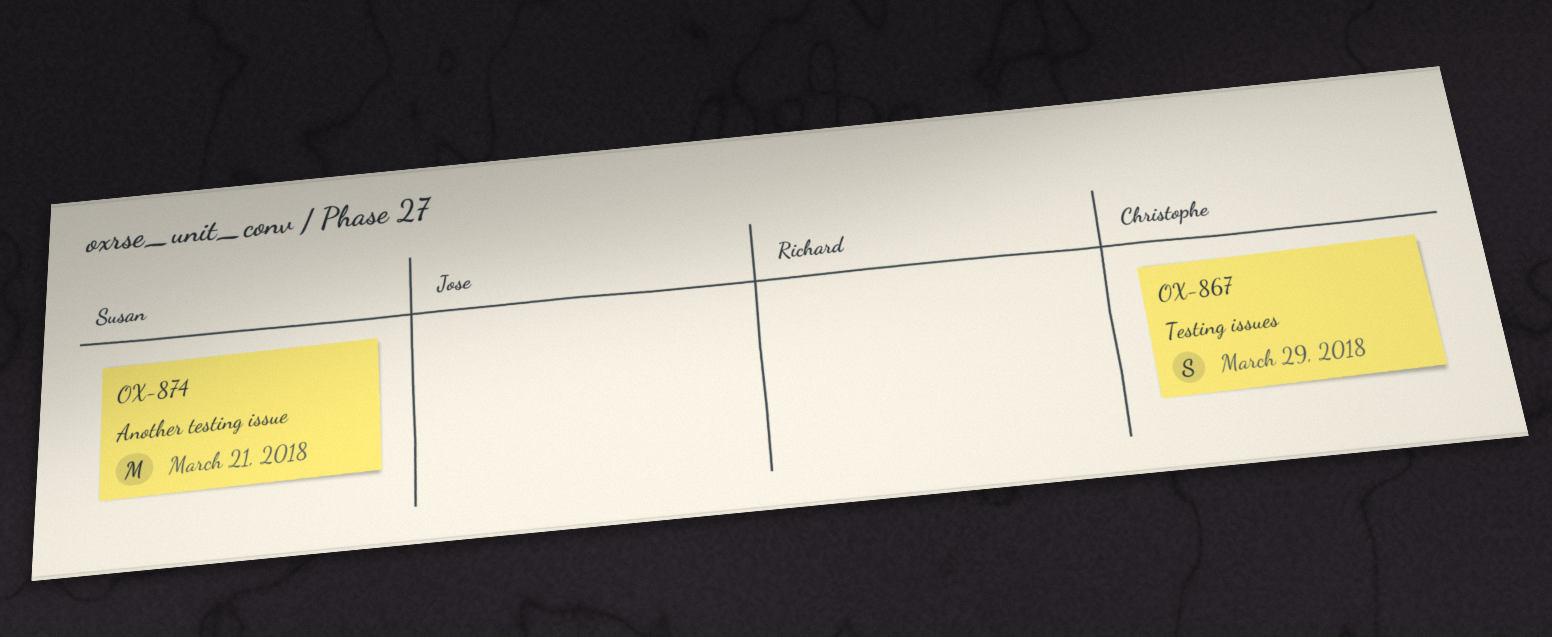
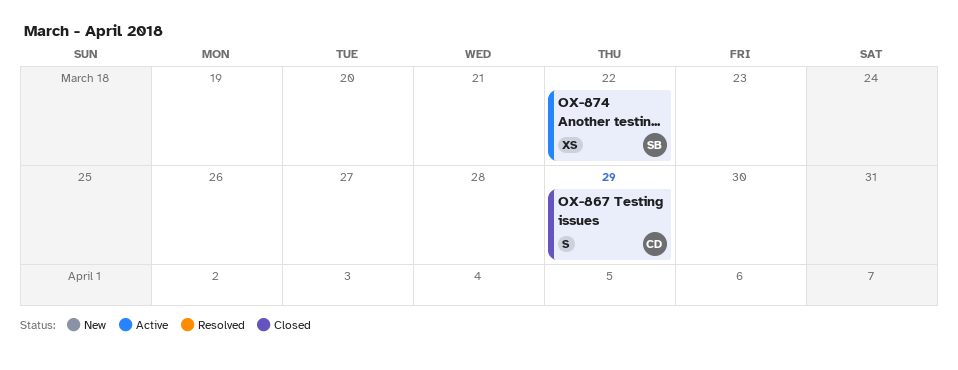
OX-874, estimate: M -> XS
OX-874, due: Mar 21 -> Mar 22

